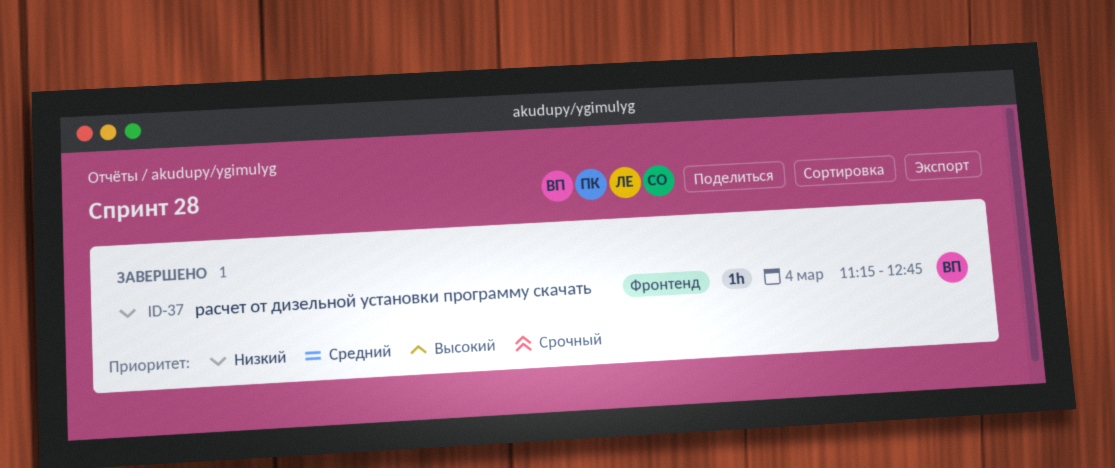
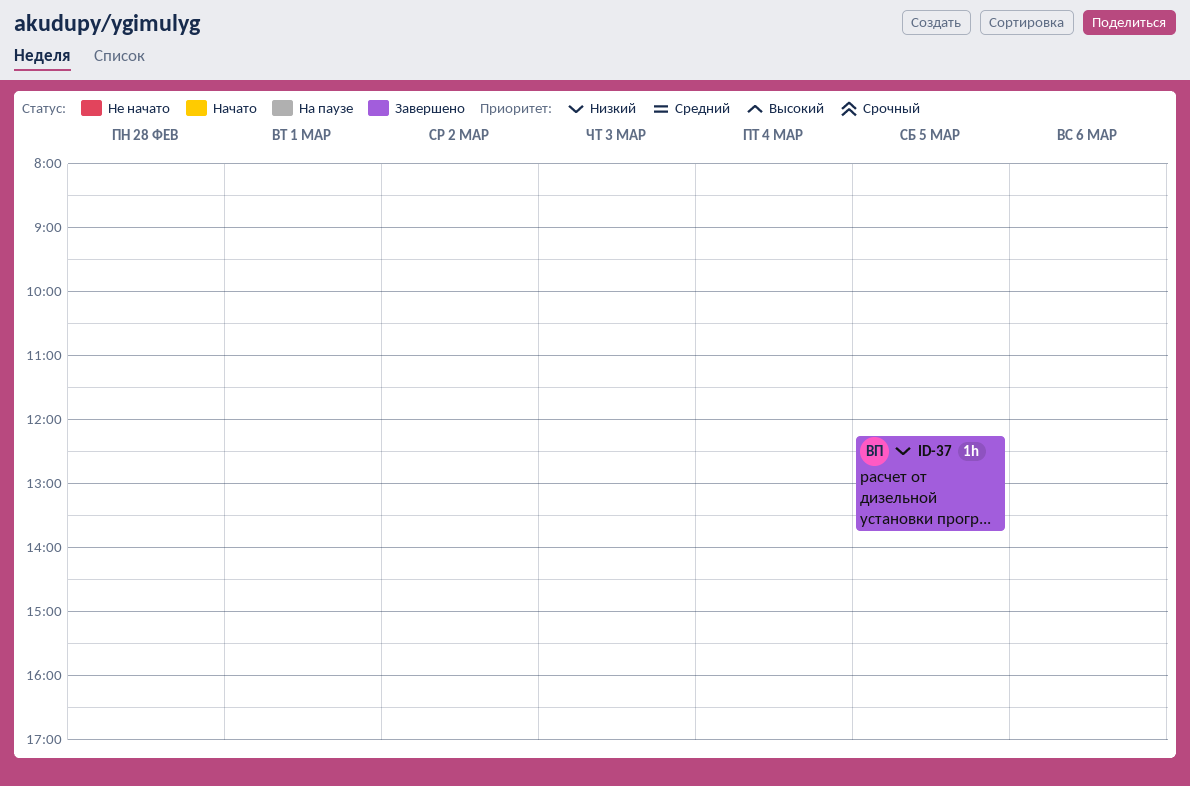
ID-37, day: Mar 4 -> Mar 5
ID-37, begins: 11:15 -> 12:15
ID-37, ends: 12:45 -> 13:45

